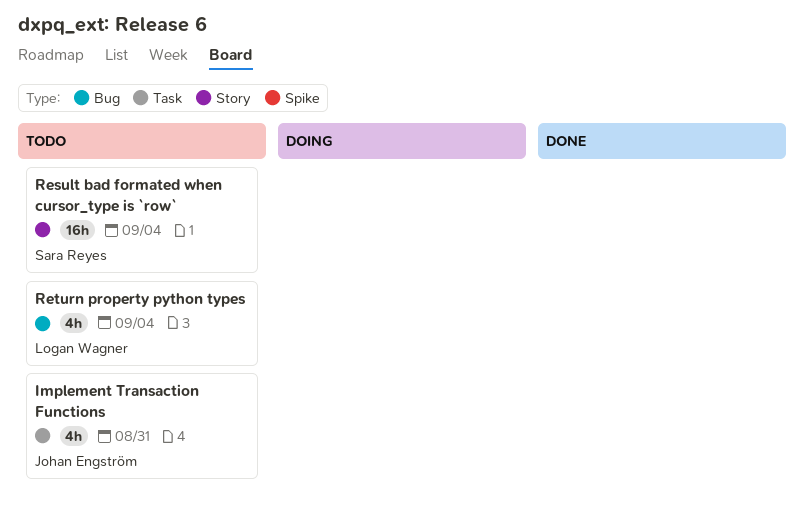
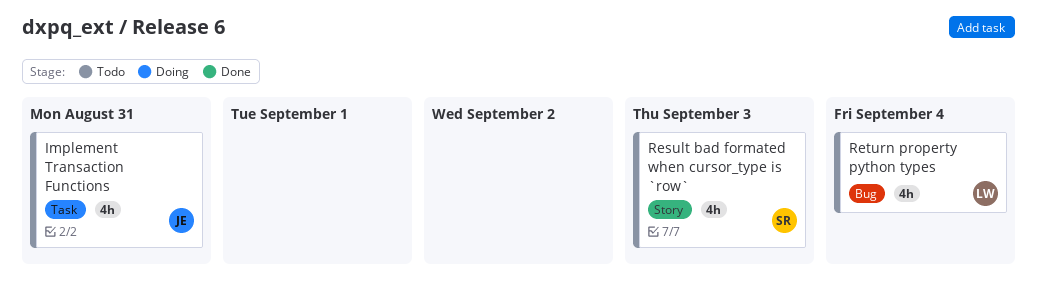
Result bad formated when cursor_type is `row`, estimate: 16h -> 4h
Result bad formated when cursor_type is `row`, due: Sep 4 -> Sep 3

